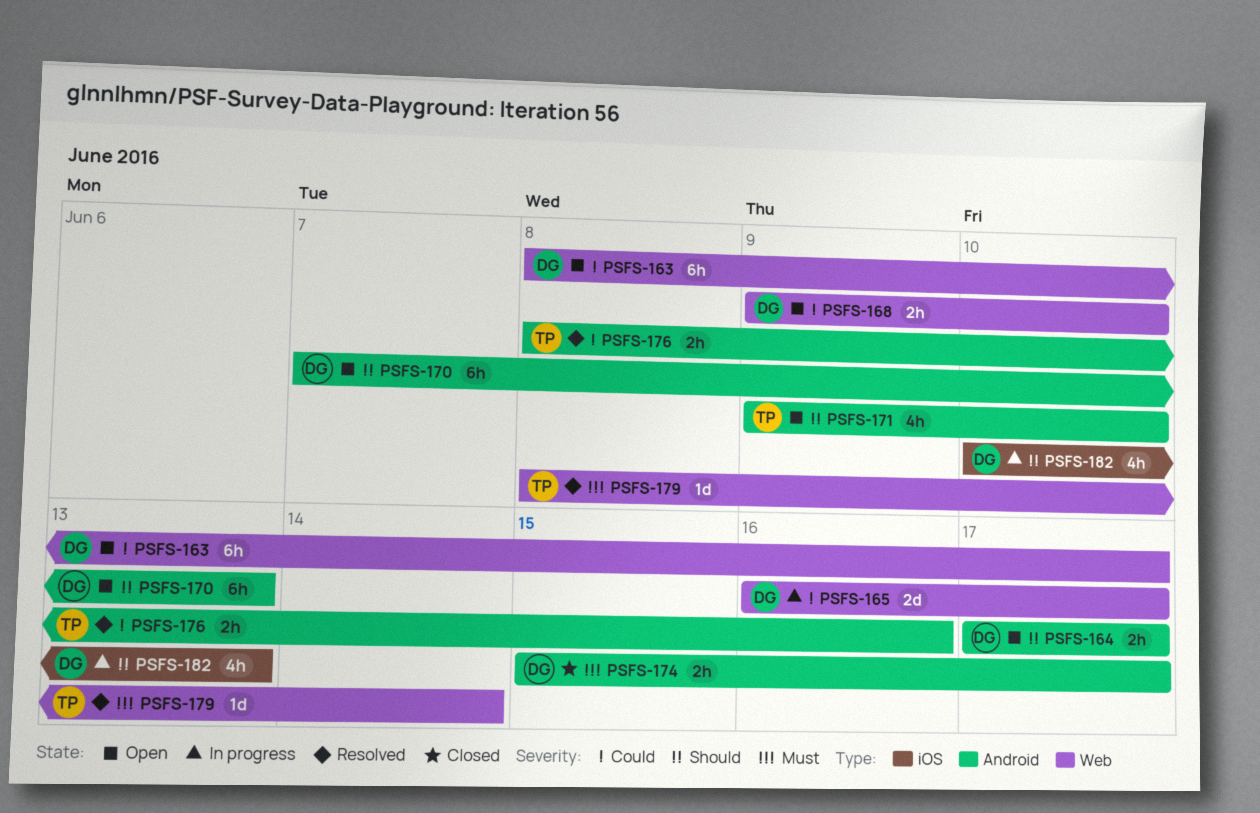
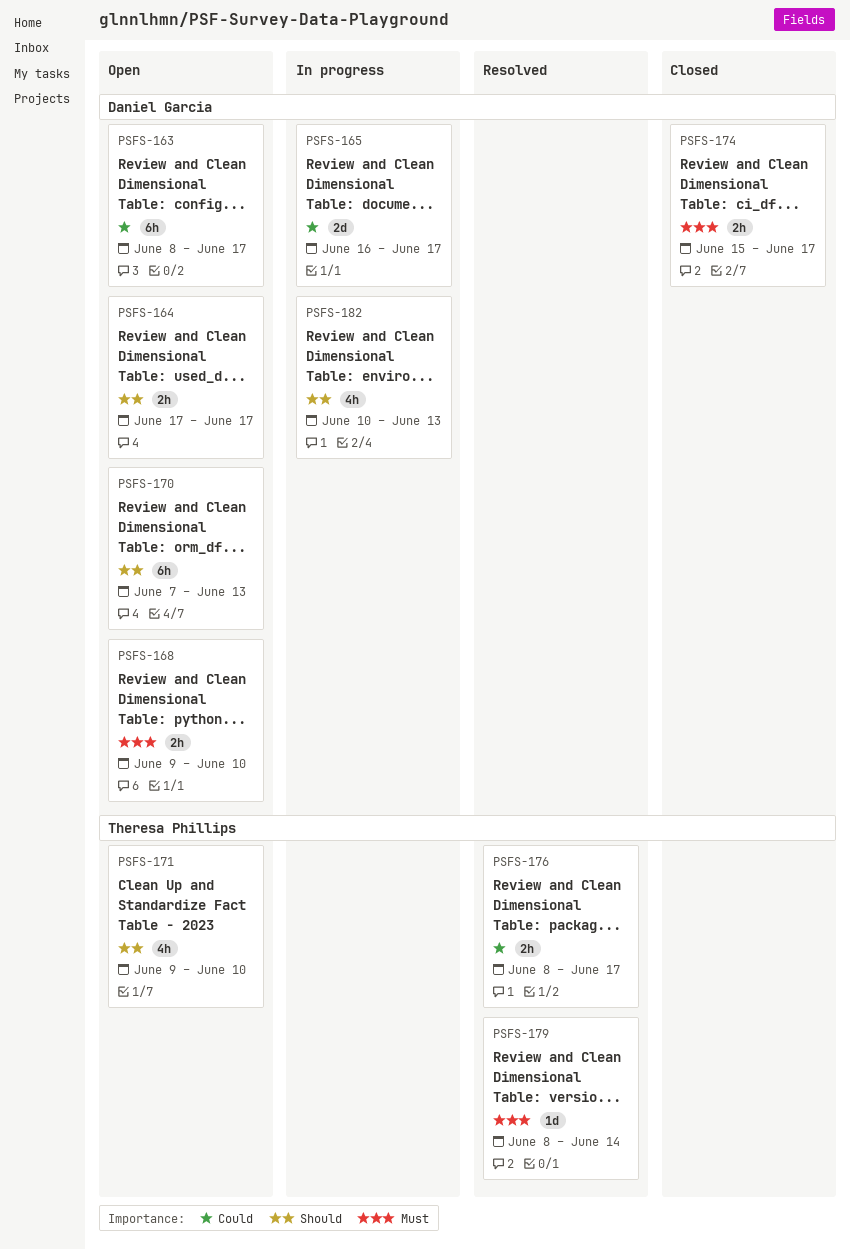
PSFS-168, priority: Could -> Must
PSFS-176, due: Jun 16 -> Jun 17

